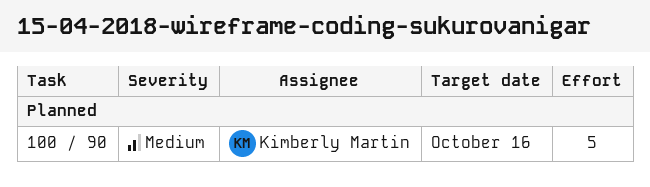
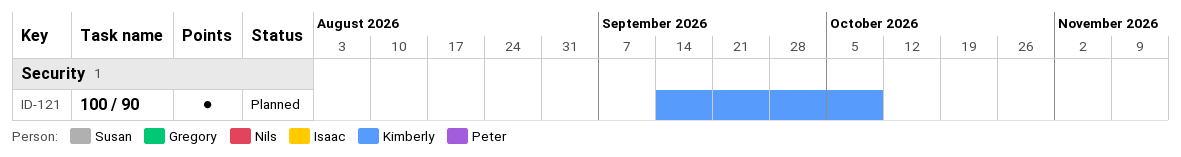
100 / 90, estimate: 5 -> 1
100 / 90, due: Oct 16 -> Oct 9

